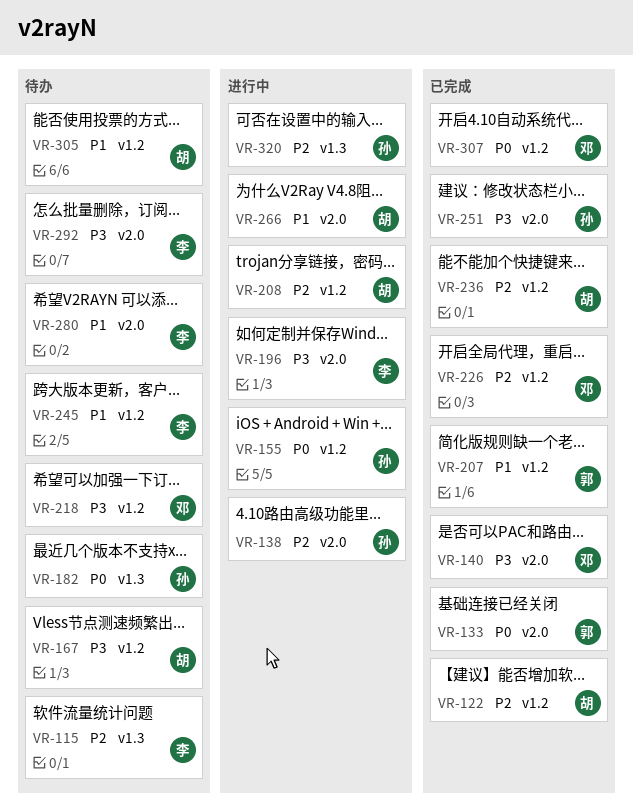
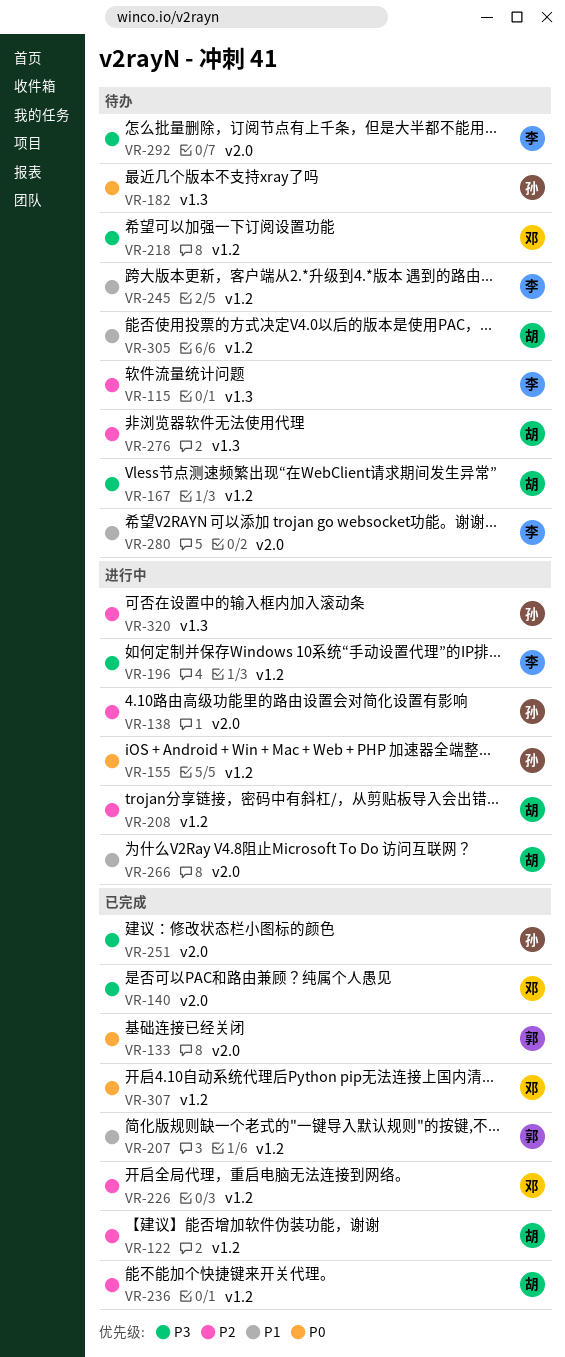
VR-196, label: v2.0 -> v1.2
VR-276: none -> present

